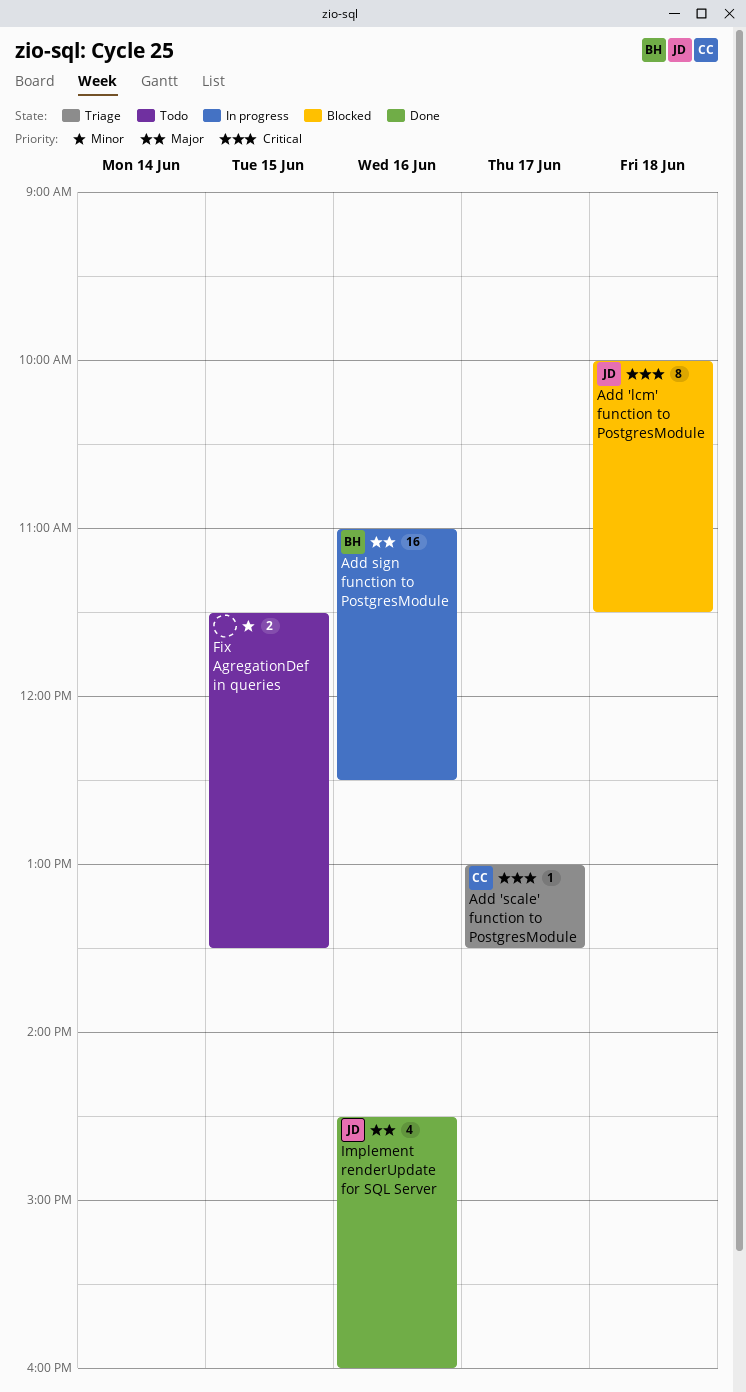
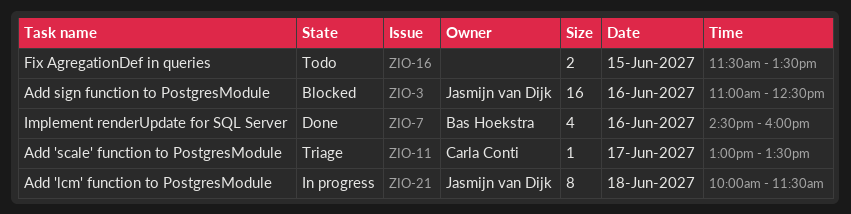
Add 'lcm' function to PostgresModule, status: Blocked -> In progress
Add sign function to PostgresModule, status: In progress -> Blocked
Add sign function to PostgresModule, owner: Bas Hoekstra -> Jasmijn van Dijk
Implement renderUpdate for SQL Server, owner: Jasmijn van Dijk -> Bas Hoekstra

